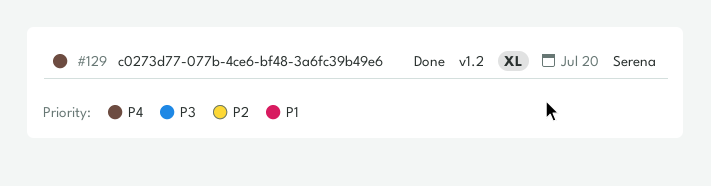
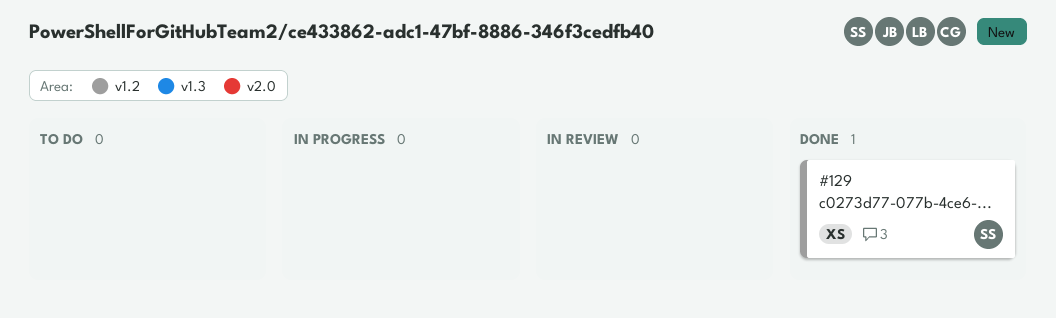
#129, estimate: XL -> XS

